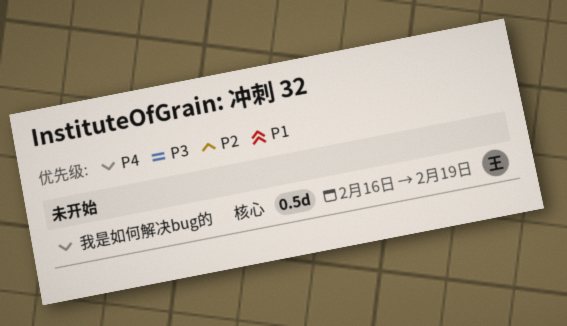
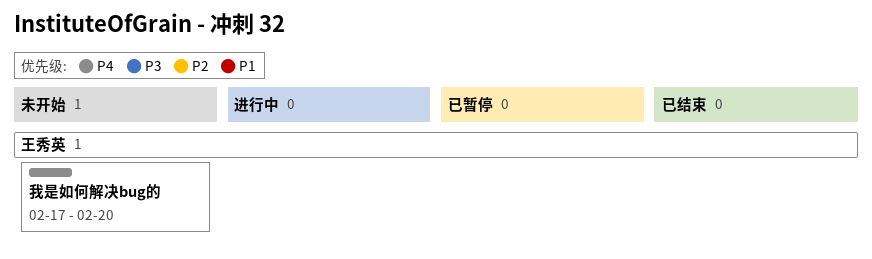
我是如何解决bug的, start: Feb 16 -> Feb 17
我是如何解决bug的, due: Feb 19 -> Feb 20

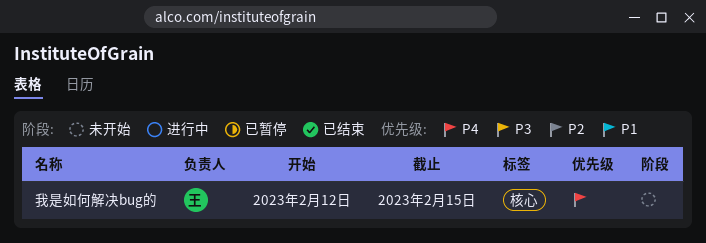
我是如何解决bug的, start: Feb 17 -> Feb 12
我是如何解决bug的, due: Feb 20 -> Feb 15

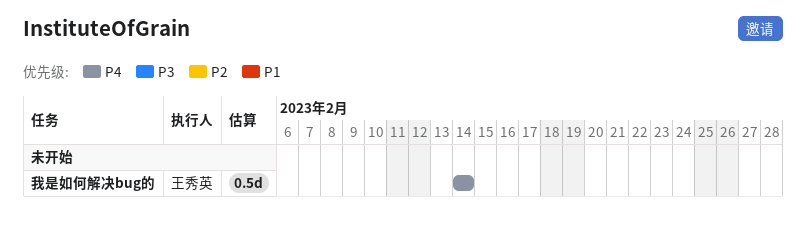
我是如何解决bug的, start: Feb 12 -> Feb 14
我是如何解决bug的, due: Feb 15 -> Feb 14

